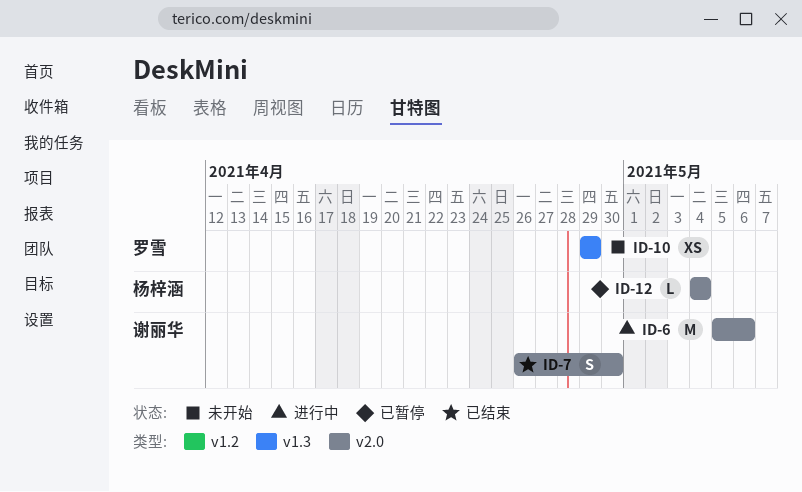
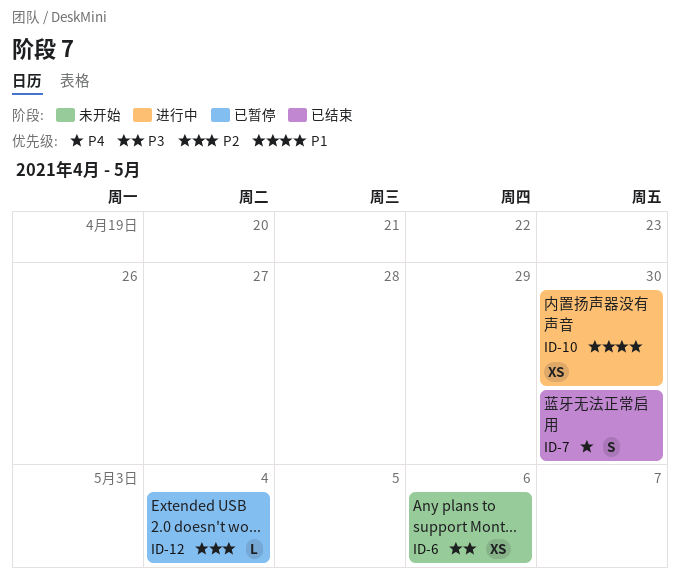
ID-6, status: 进行中 -> 未开始
ID-6, estimate: M -> XS
ID-10, status: 未开始 -> 进行中
ID-10, due: Apr 29 -> Apr 30

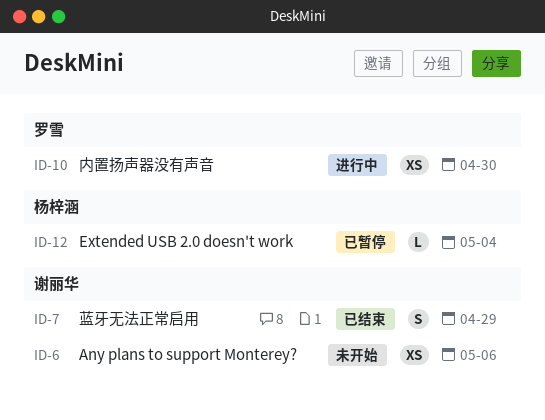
ID-7, due: Apr 30 -> Apr 29

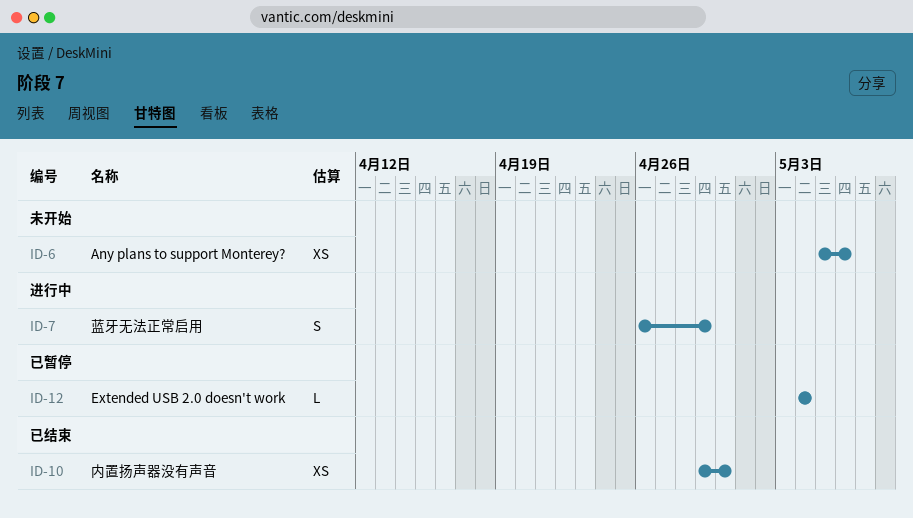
ID-7, status: 已结束 -> 进行中
ID-10, status: 进行中 -> 已结束

